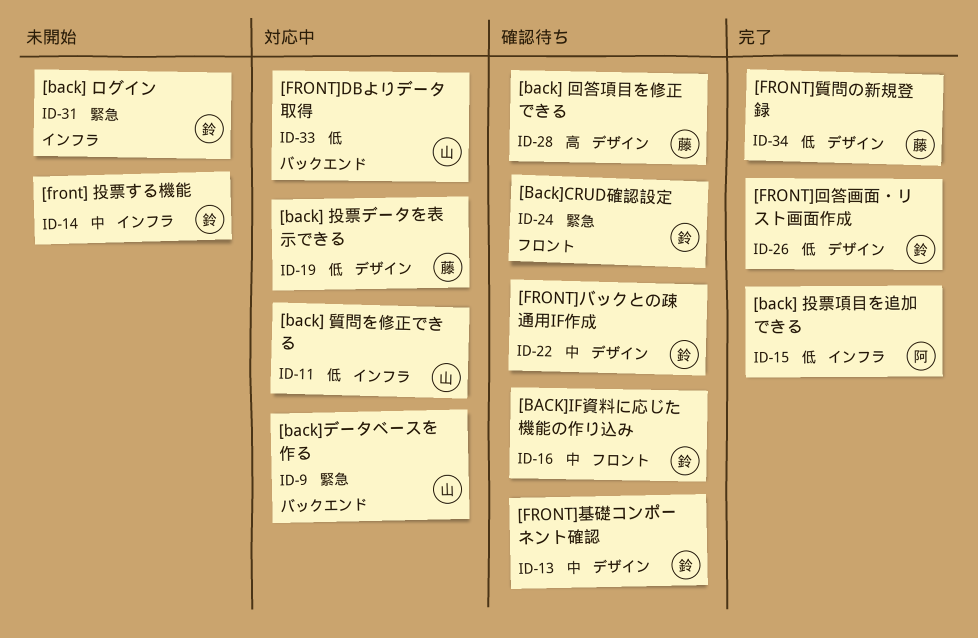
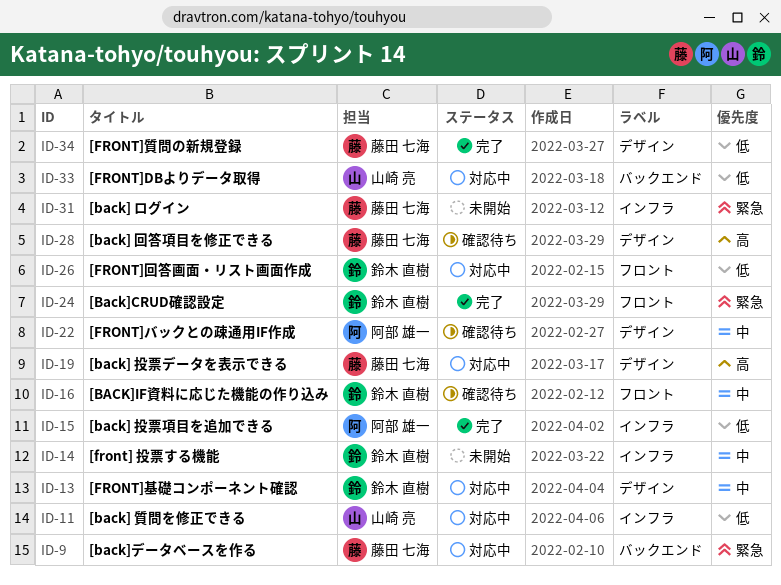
ID-9, owner: 山崎 亮 -> 藤田 七海
ID-13, status: 確認待ち -> 対応中
ID-19, priority: 低 -> 高
ID-22, owner: 鈴木 直樹 -> 阿部 雄一
ID-24, status: 確認待ち -> 完了
ID-26, status: 完了 -> 対応中
ID-26, label: デザイン -> フロント
ID-31, owner: 鈴木 直樹 -> 藤田 七海

